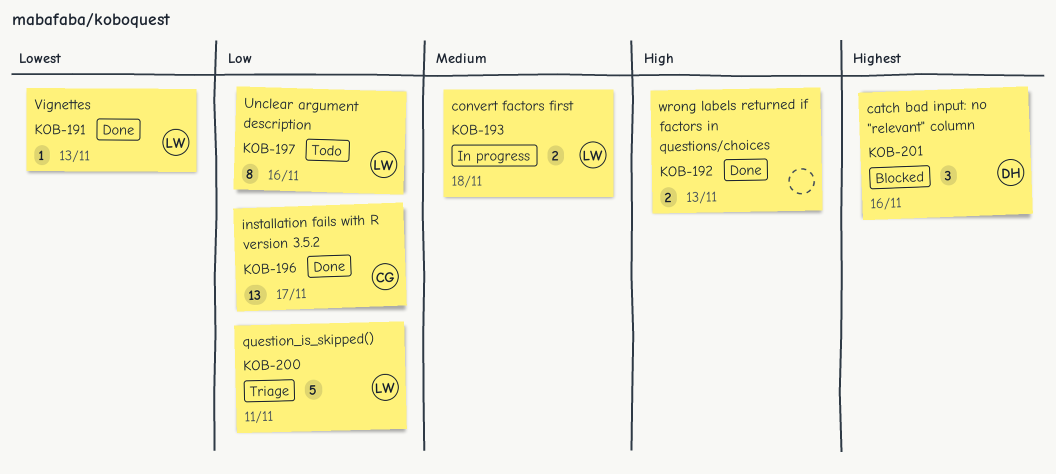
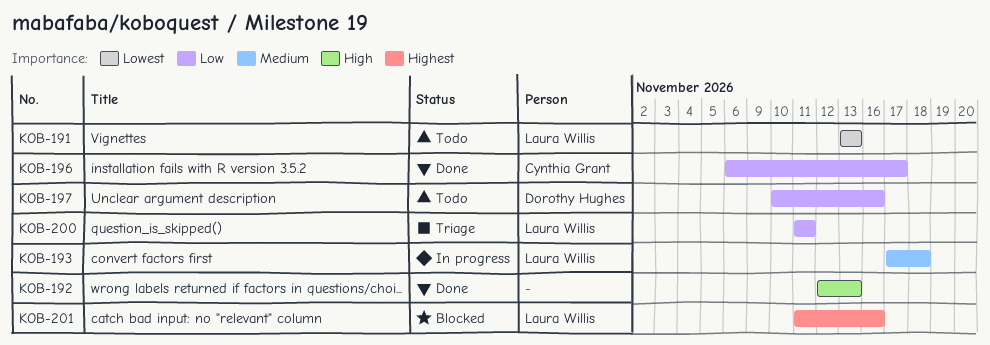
KOB-191, status: Done -> Todo
KOB-197, owner: Laura Willis -> Dorothy Hughes
KOB-201, owner: Dorothy Hughes -> Laura Willis

